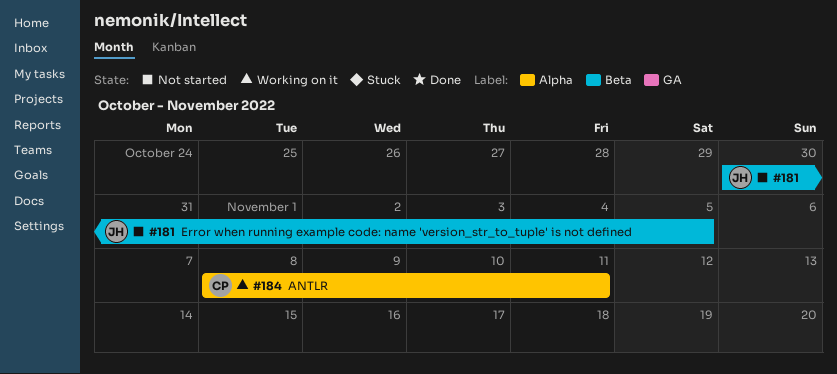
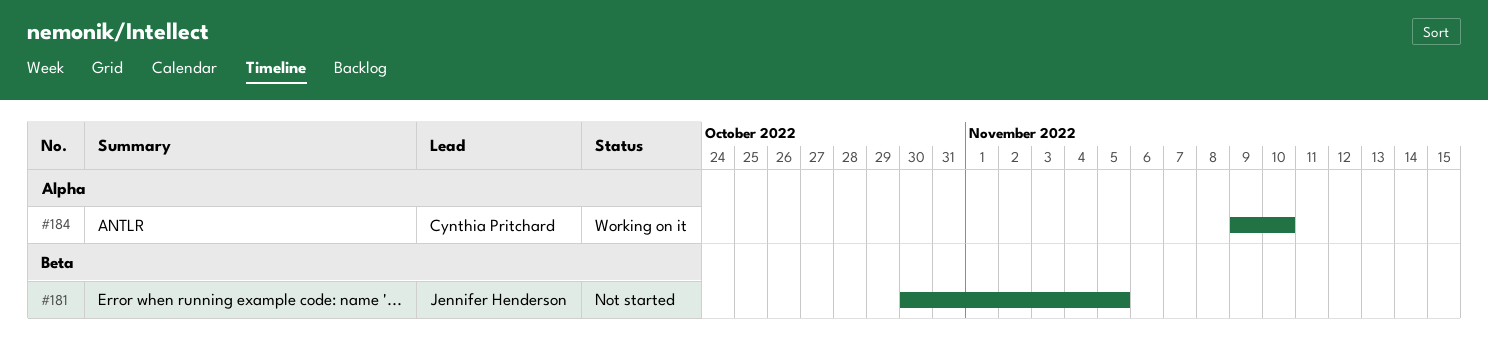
#184, start: Nov 8 -> Nov 9
#184, due: Nov 11 -> Nov 10

